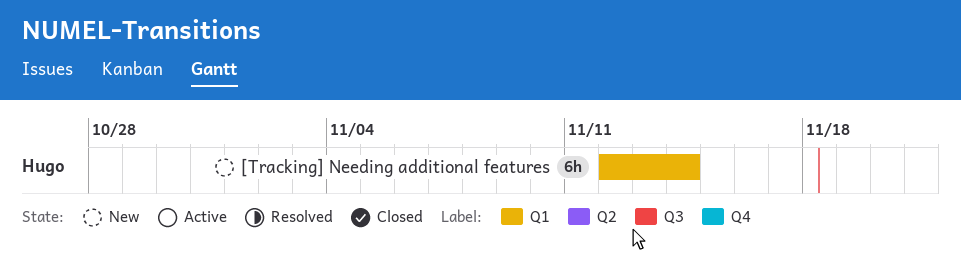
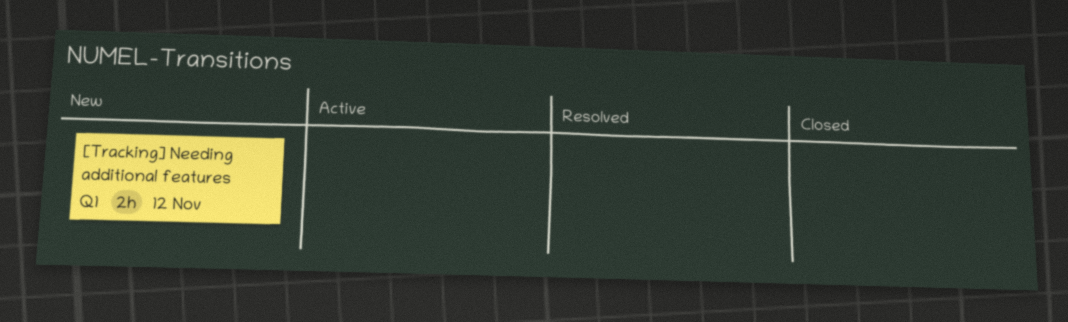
[Tracking] Needing additional features, estimate: 6h -> 2h
[Tracking] Needing additional features, due: Nov 14 -> Nov 12

